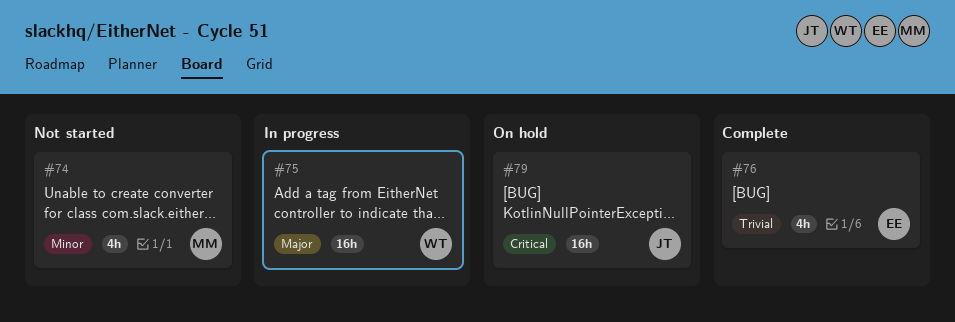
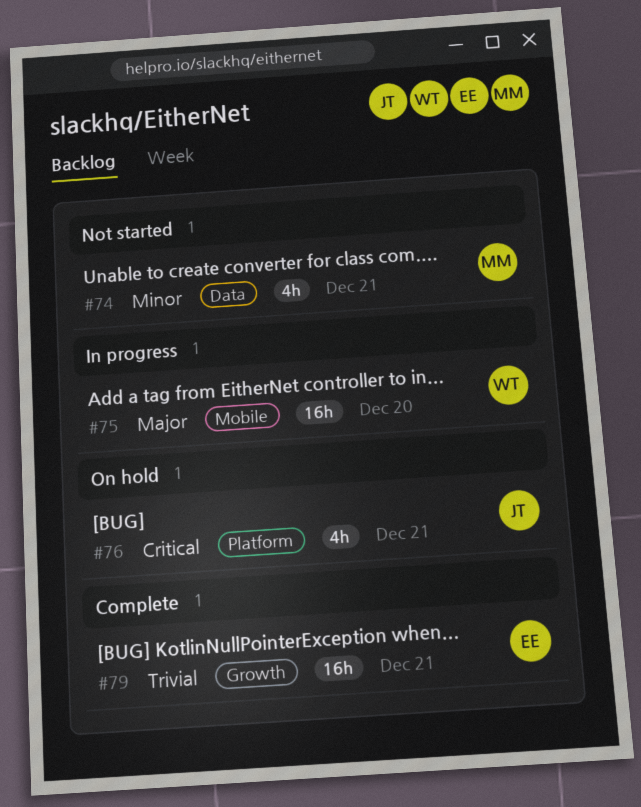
#76, status: Complete -> On hold
#76, owner: EE -> JT
#76, priority: Trivial -> Critical
#79, status: On hold -> Complete
#79, owner: JT -> EE
#79, priority: Critical -> Trivial

